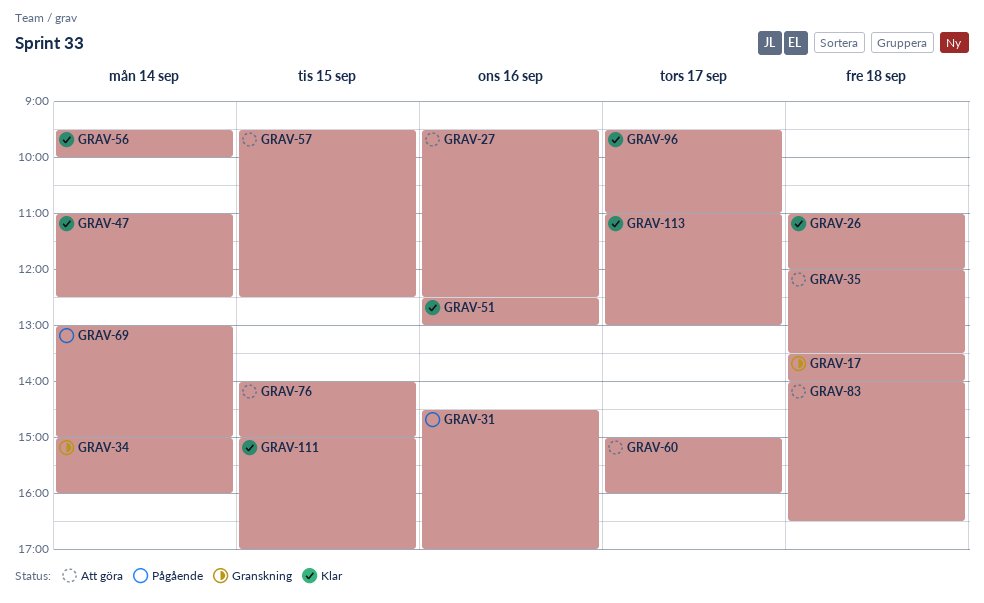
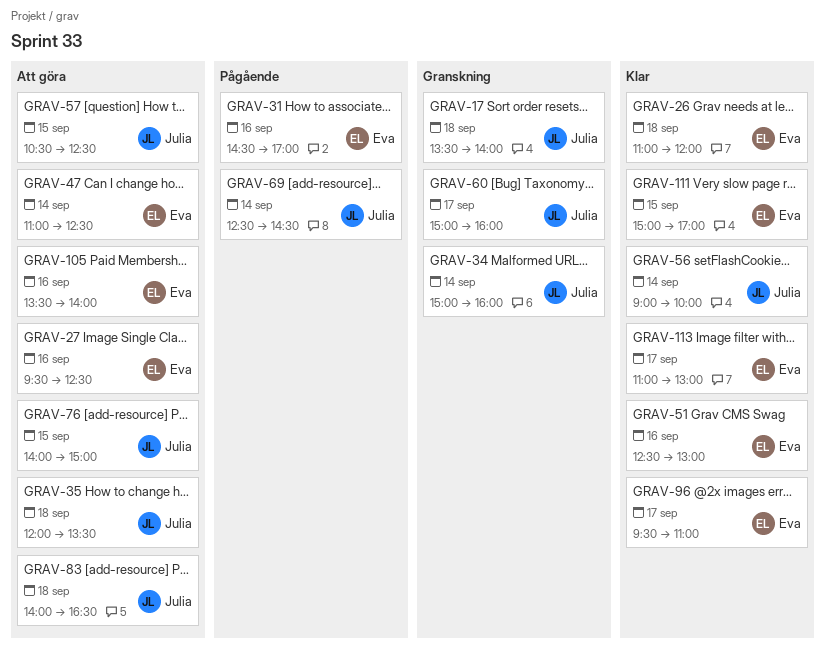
GRAV-47, status: Klar -> Att göra
GRAV-56, begins: 09:30 -> 09:00
GRAV-57, begins: 09:30 -> 10:30
GRAV-60, status: Att göra -> Granskning
GRAV-69, begins: 13:00 -> 12:30
GRAV-69, ends: 15:00 -> 14:30
GRAV-105: none -> present

